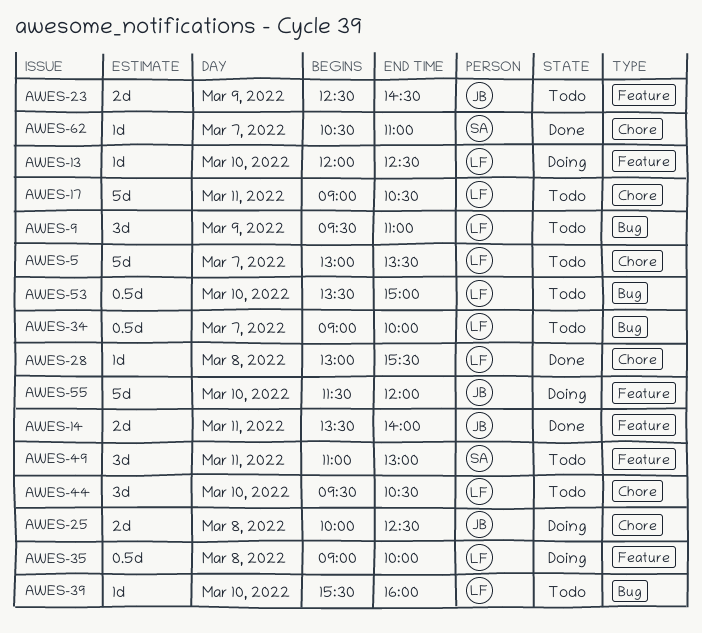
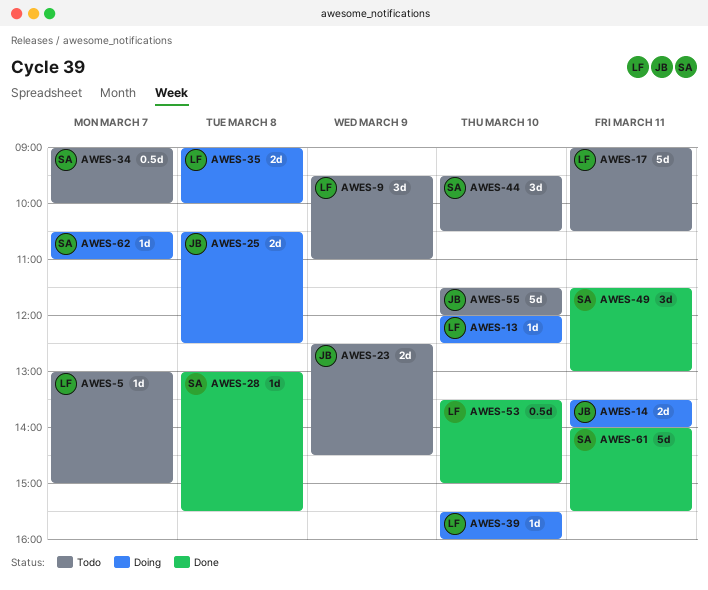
AWES-5, estimate: 5d -> 1d
AWES-5, ends: 13:30 -> 15:00
AWES-14, status: Done -> Doing
AWES-25, begins: 10:00 -> 10:30
AWES-28, owner: LF -> SA
AWES-34, owner: LF -> SA
AWES-35, estimate: 0.5d -> 2d
AWES-39, status: Todo -> Doing
AWES-44, owner: LF -> SA
AWES-49, status: Todo -> Done
AWES-49, begins: 11:00 -> 11:30
AWES-53, status: Todo -> Done
AWES-55, status: Doing -> Todo
AWES-61: none -> present
AWES-62, status: Done -> Doing

